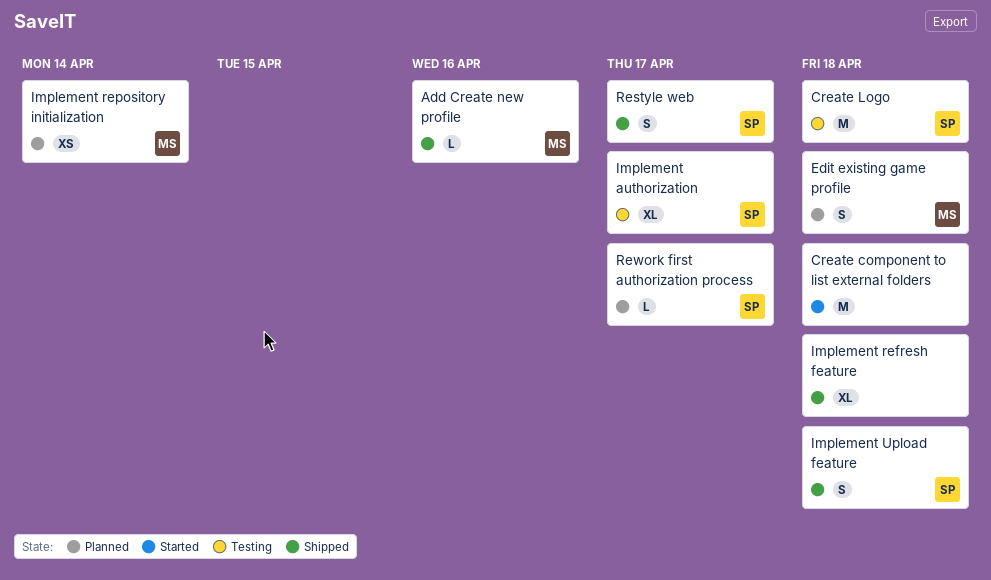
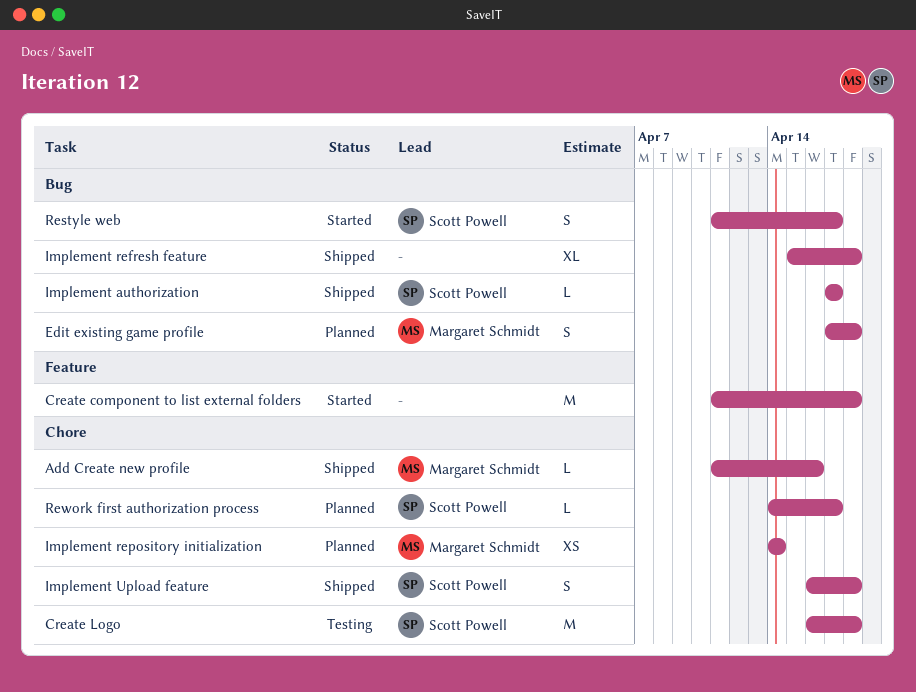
Implement authorization, status: Testing -> Shipped
Implement authorization, estimate: XL -> L
Restyle web, status: Shipped -> Started

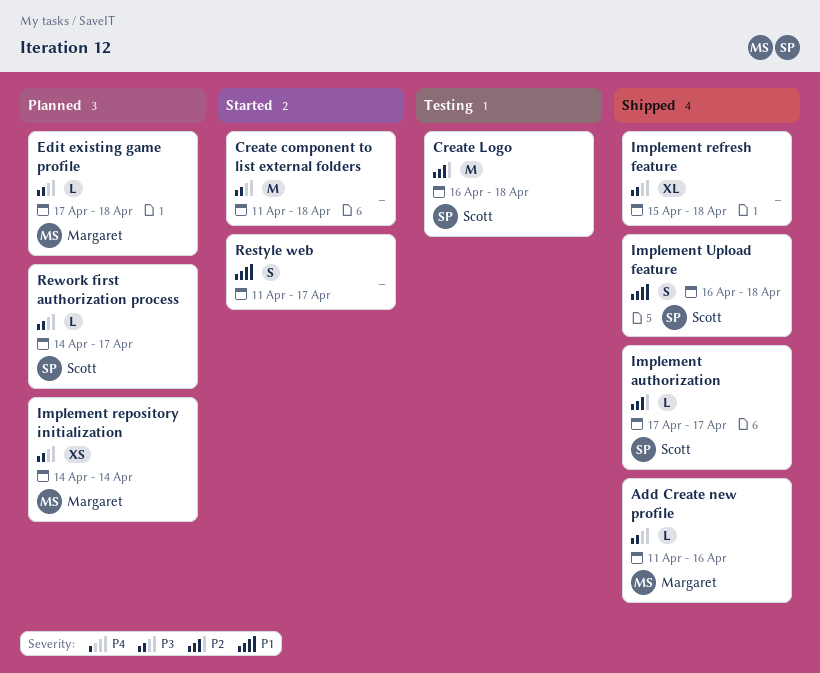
Edit existing game profile, estimate: S -> L
Restyle web, owner: Scott Powell -> none

